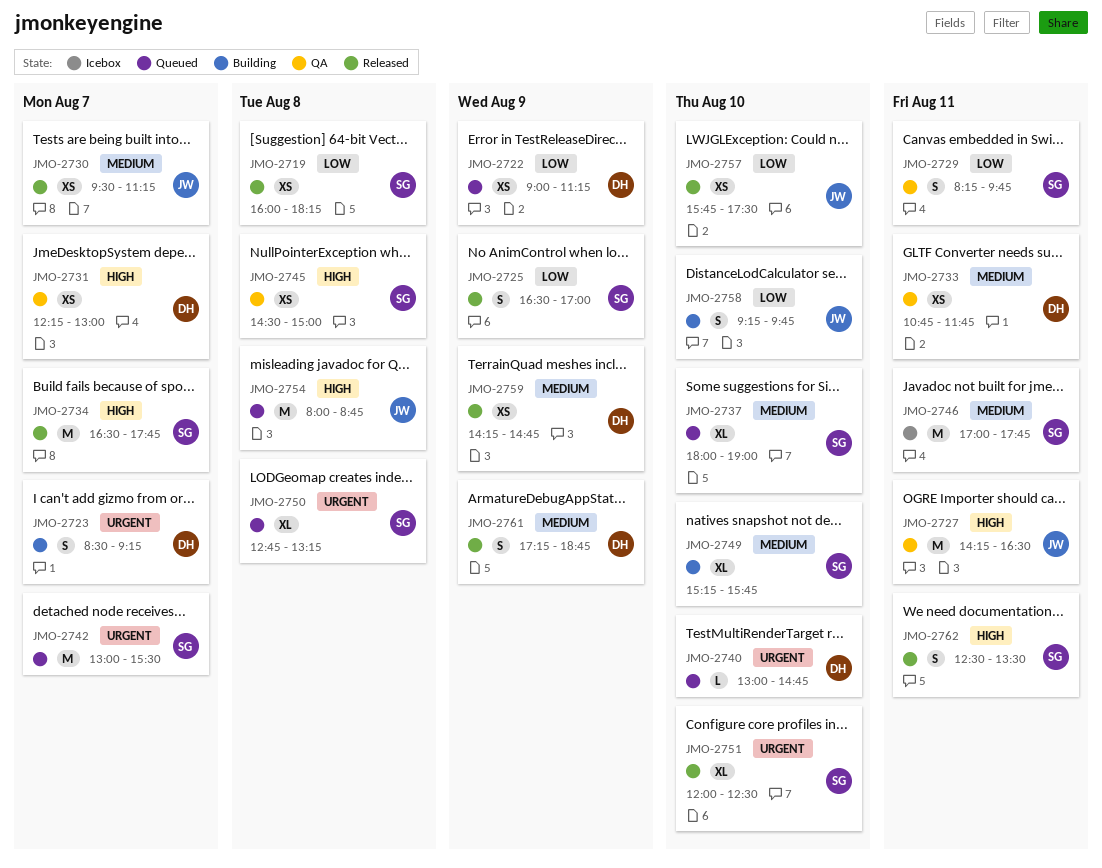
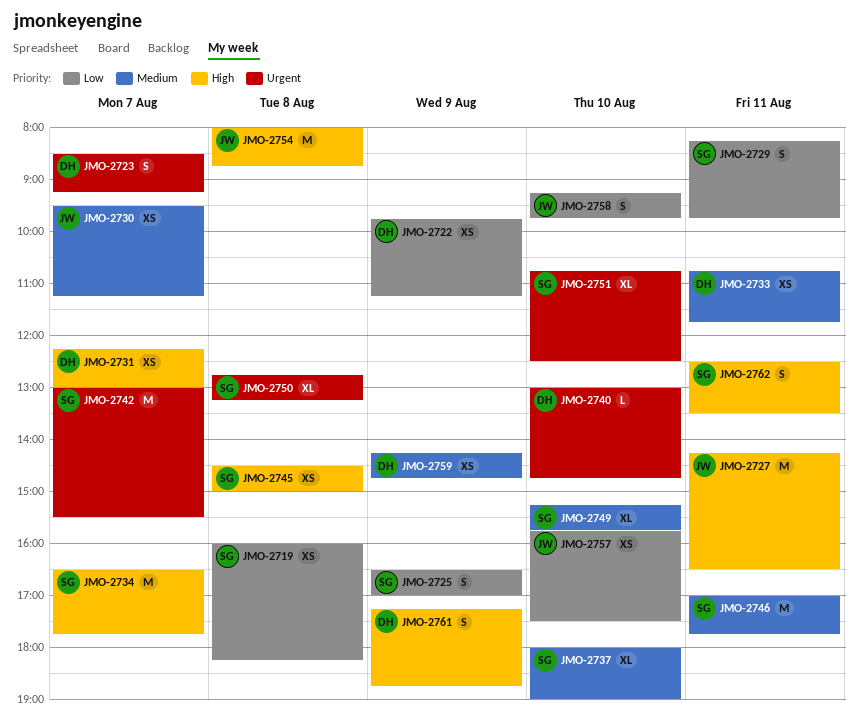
JMO-2722, begins: 09:00 -> 09:45
JMO-2751, begins: 12:00 -> 10:45
JMO-2761, priority: Medium -> High

